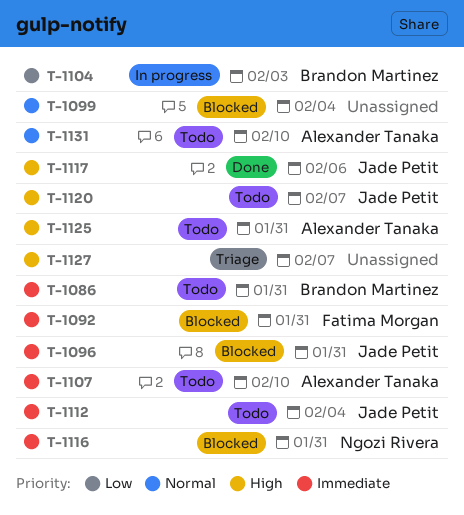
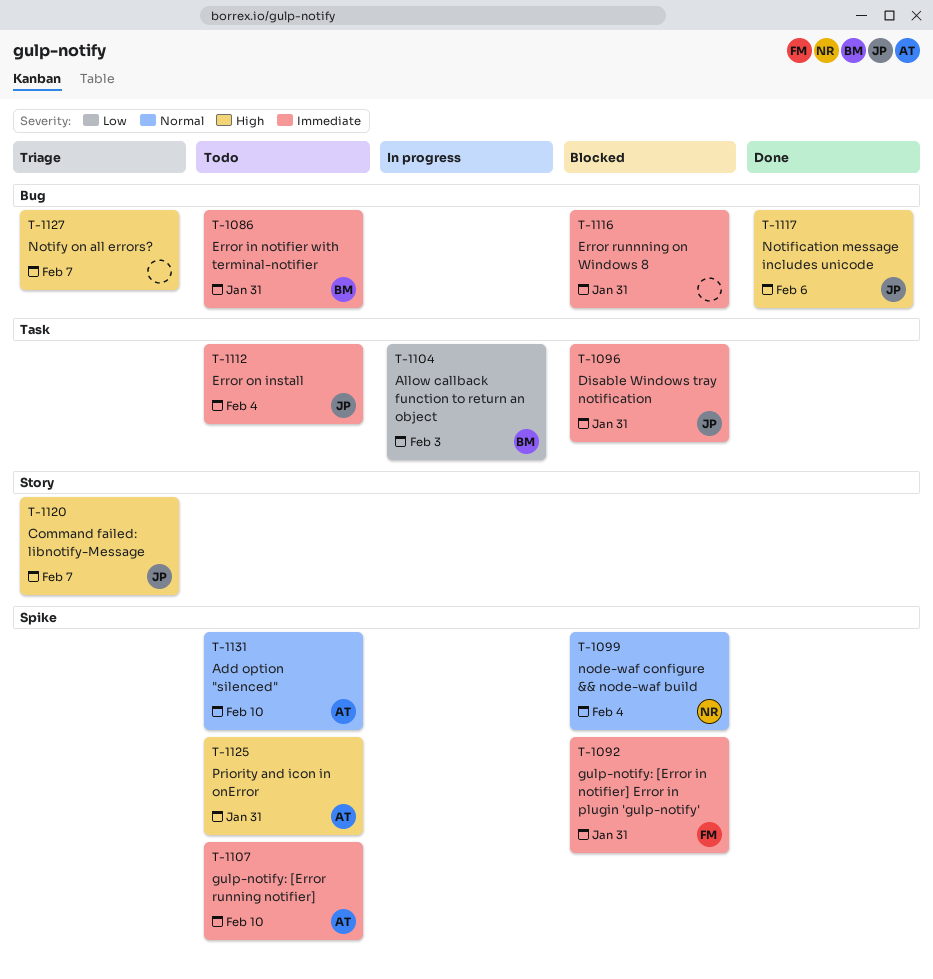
T-1099, owner: none -> Ngozi Rivera
T-1116, owner: Ngozi Rivera -> none
T-1120, status: Todo -> Triage

